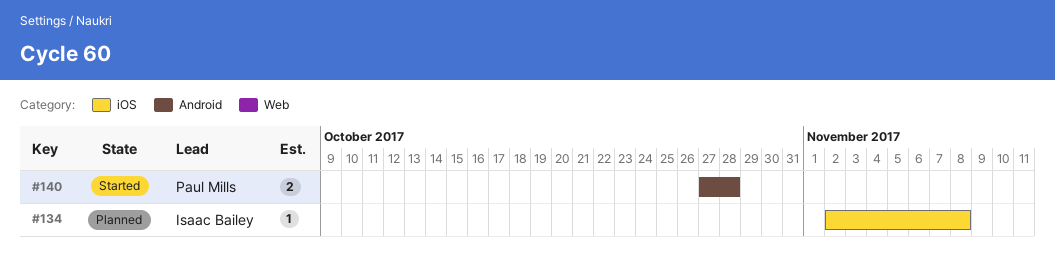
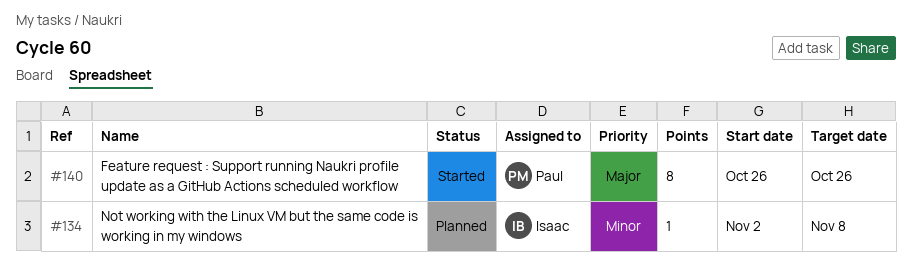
#140, estimate: 2 -> 8
#140, start: Oct 27 -> Oct 26
#140, due: Oct 28 -> Oct 26

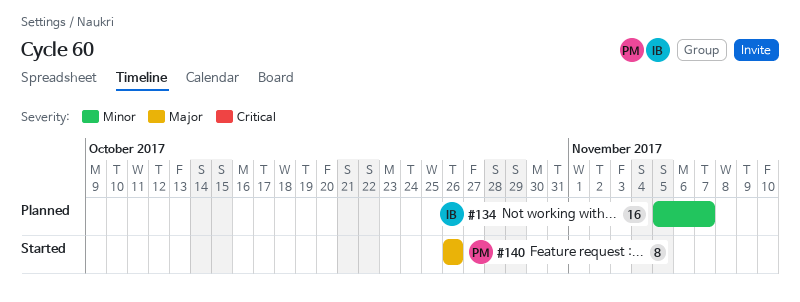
#134, estimate: 1 -> 16
#134, start: Nov 2 -> Nov 5
#134, due: Nov 8 -> Nov 7

